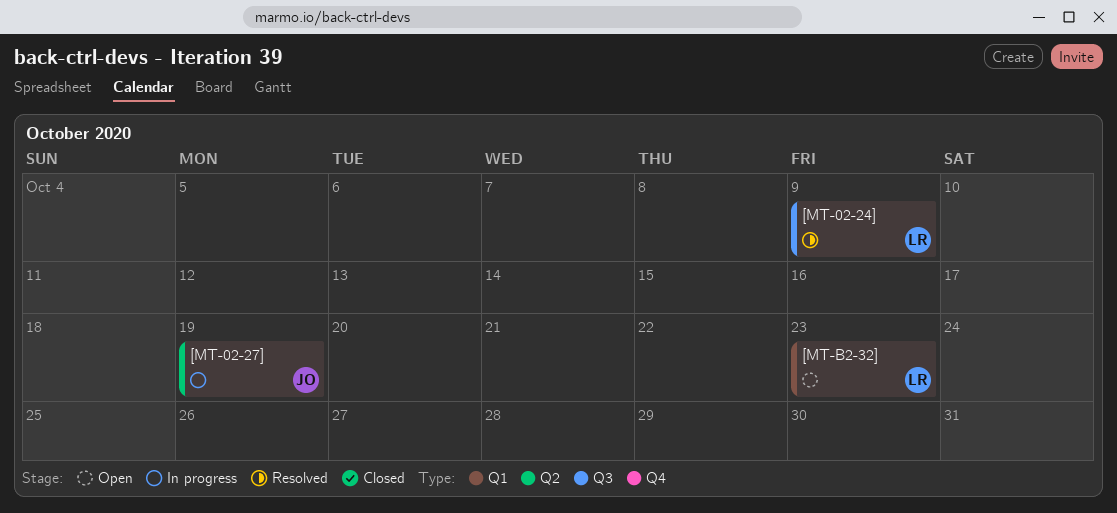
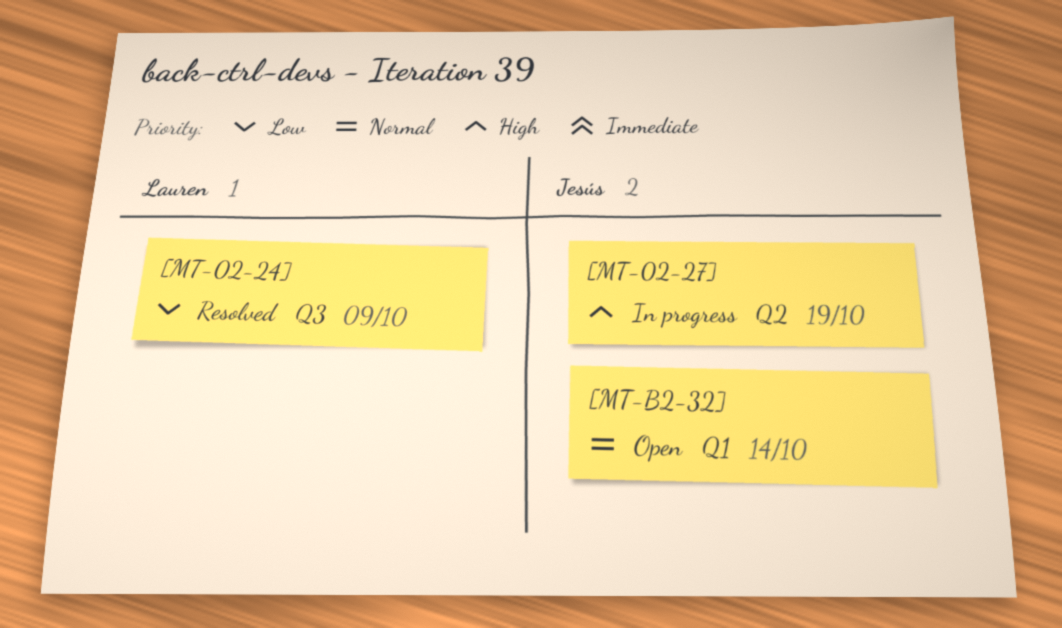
[MT-B2-32], owner: Lauren -> Jesús
[MT-B2-32], due: Oct 23 -> Oct 14

